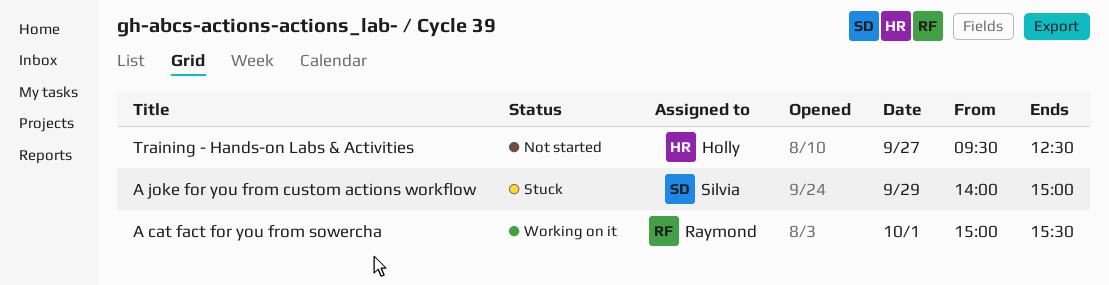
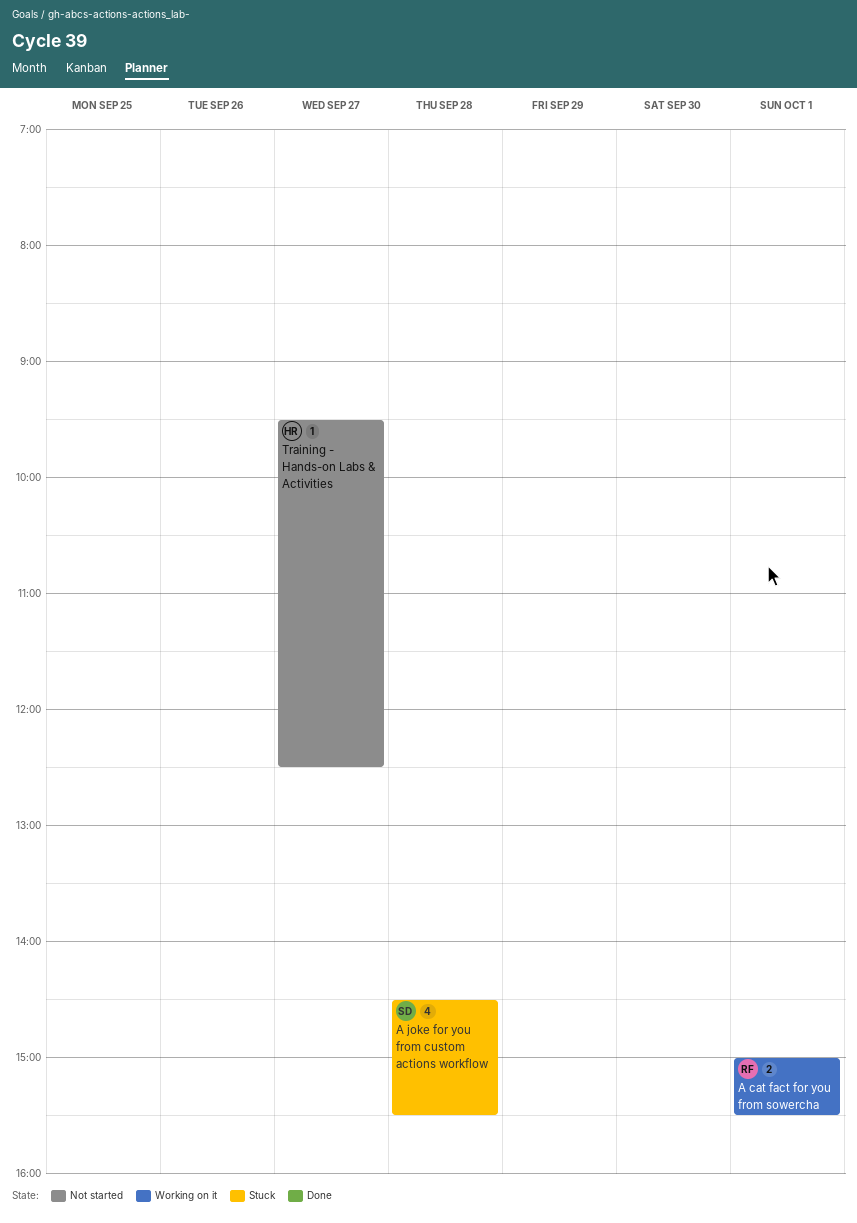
A joke for you from custom actions workflow, day: Sep 29 -> Sep 28
A joke for you from custom actions workflow, begins: 14:00 -> 14:30
A joke for you from custom actions workflow, ends: 15:00 -> 15:30

